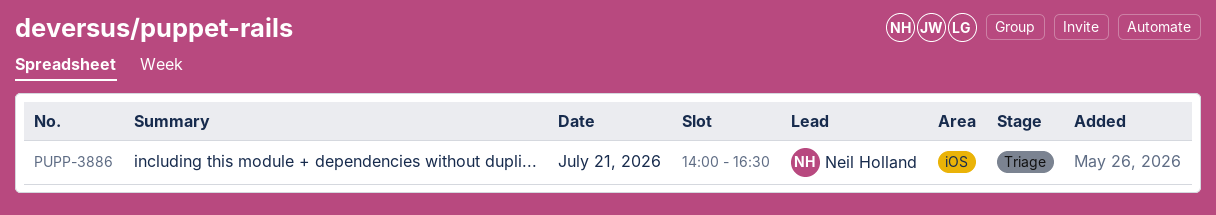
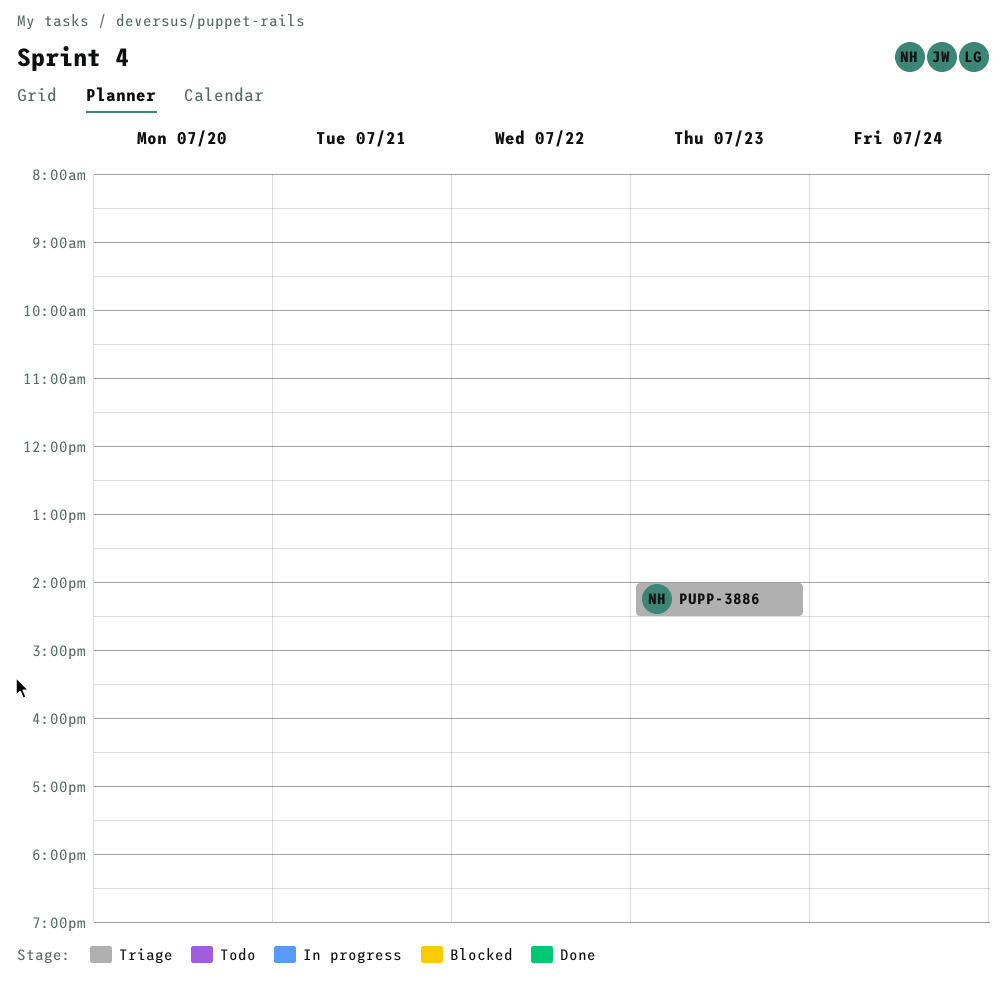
PUPP-3886, day: Jul 21 -> Jul 23
PUPP-3886, ends: 16:30 -> 14:30

